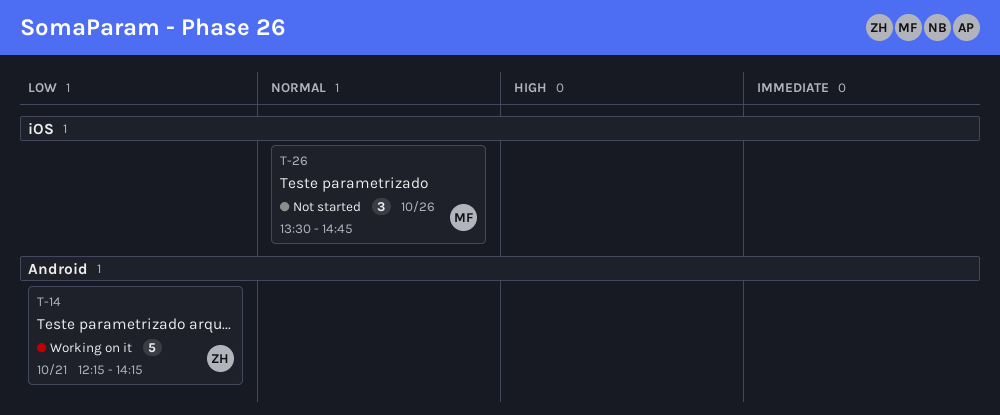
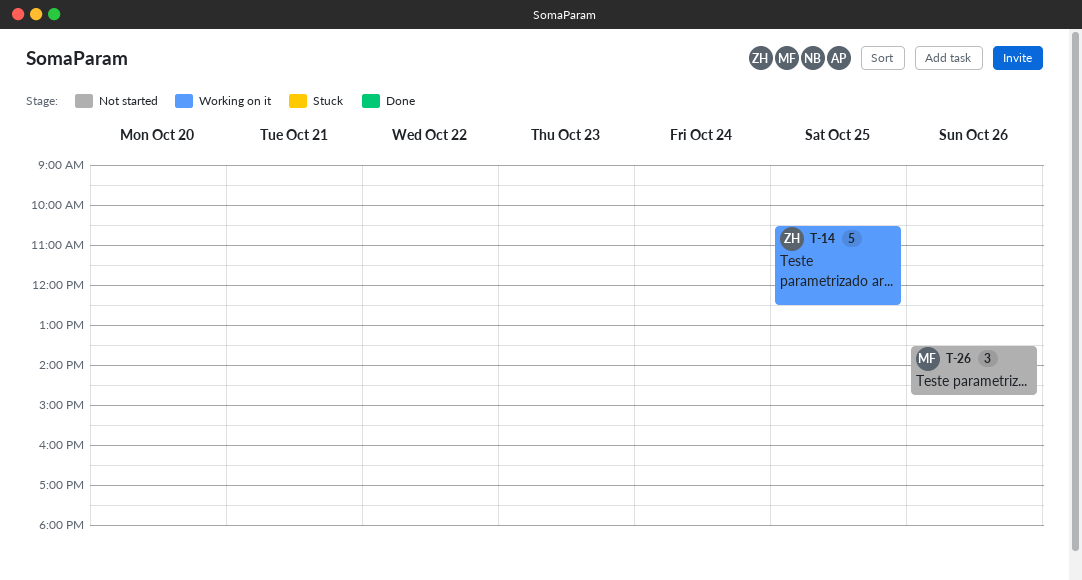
T-14, day: Oct 21 -> Oct 25
T-14, begins: 12:15 -> 10:30
T-14, ends: 14:15 -> 12:30

